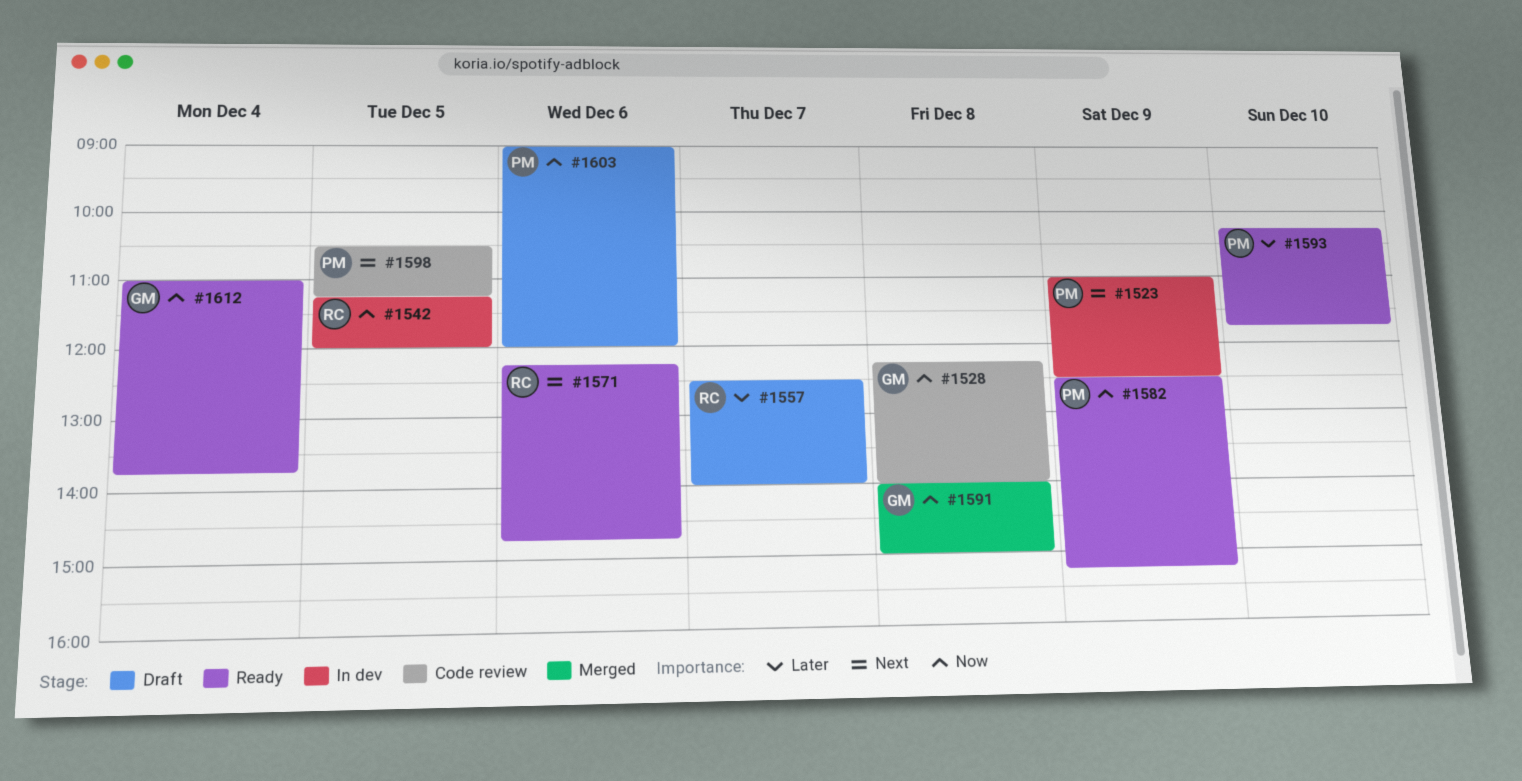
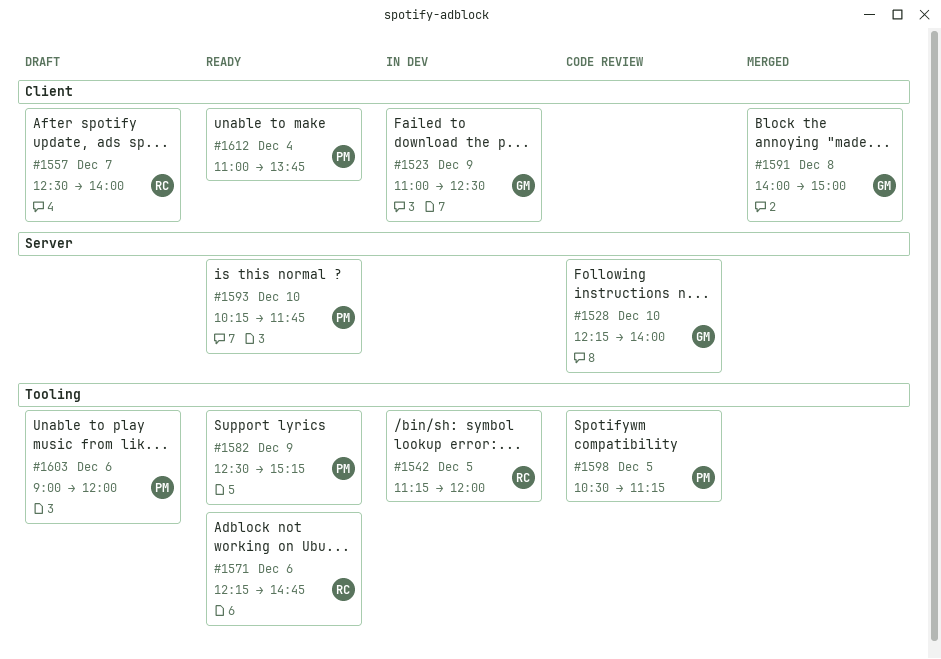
#1523, owner: PM -> GM
#1528, day: Dec 8 -> Dec 10
#1612, owner: GM -> PM

